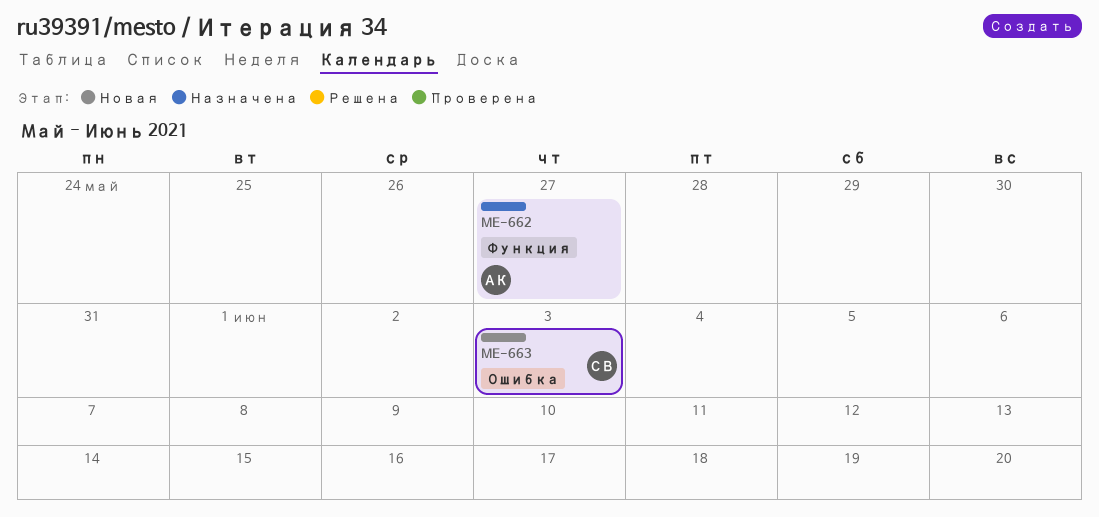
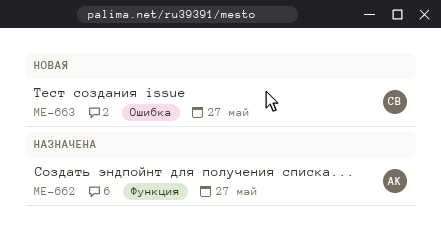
ME-663, due: Jun 3 -> May 27

